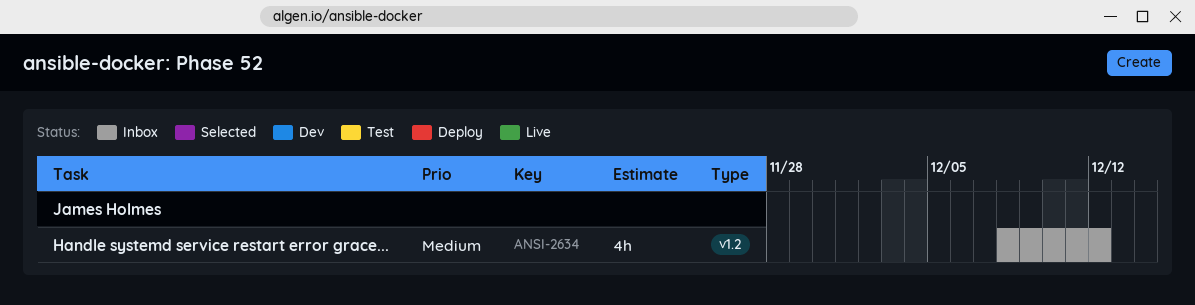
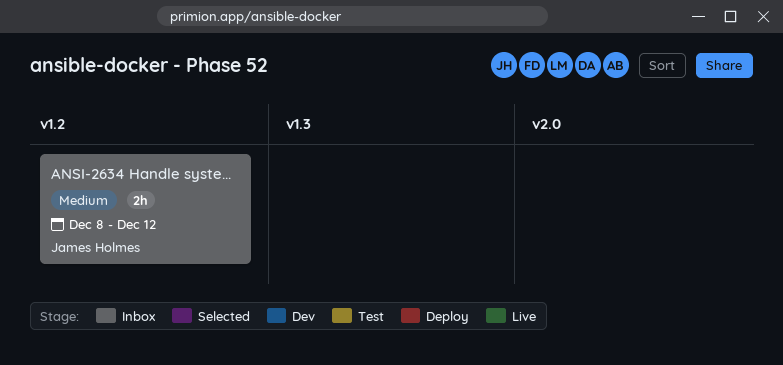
ANSI-2634, estimate: 4h -> 2h

